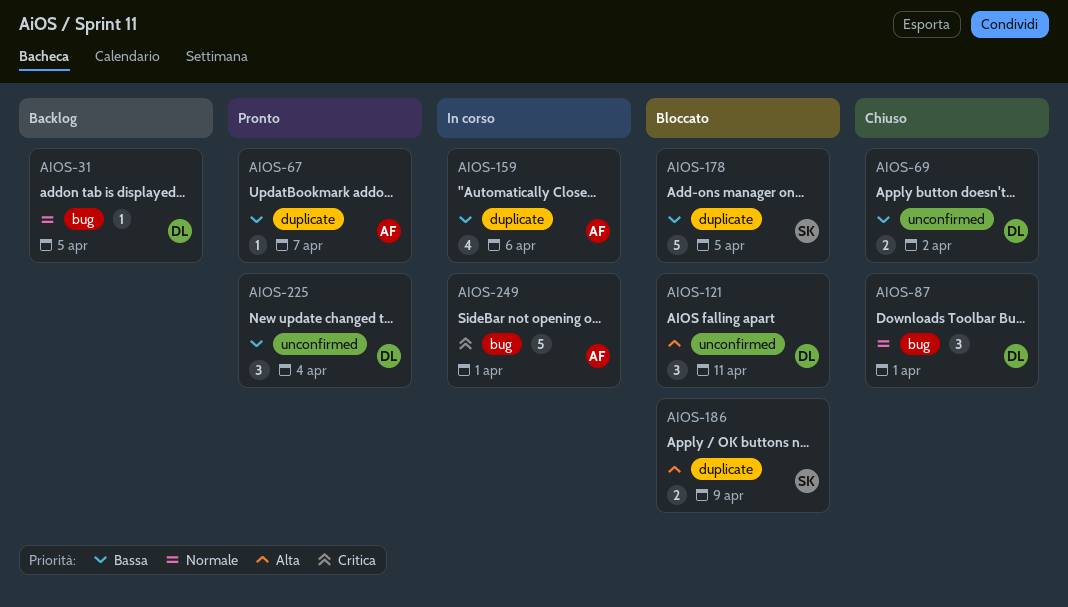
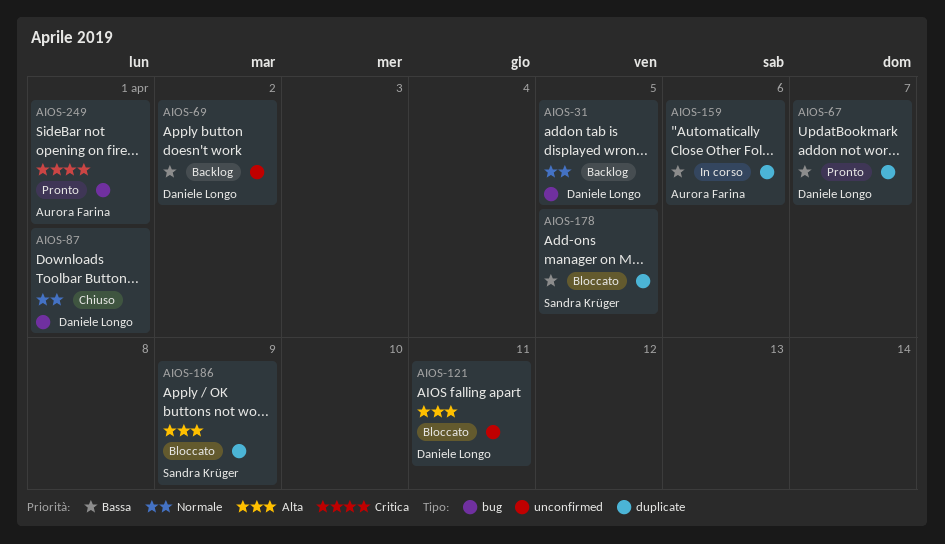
AIOS-67, owner: Aurora Farina -> Daniele Longo
AIOS-69, status: Chiuso -> Backlog
AIOS-225: present -> none
AIOS-249, status: In corso -> Pronto

